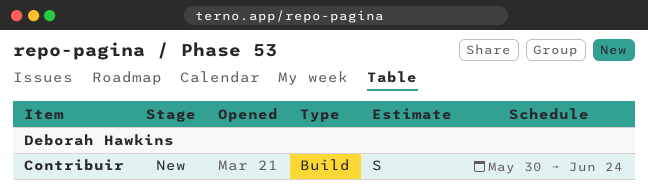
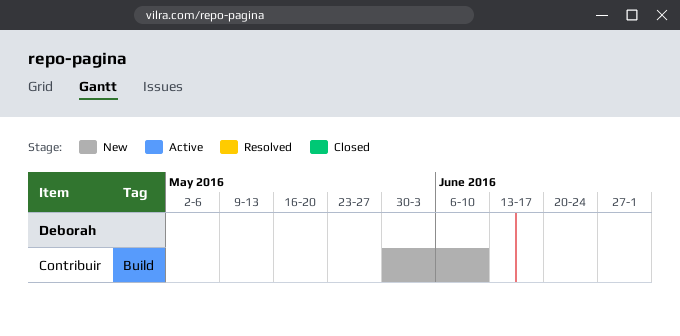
Contribuir, due: Jun 24 -> Jun 10

